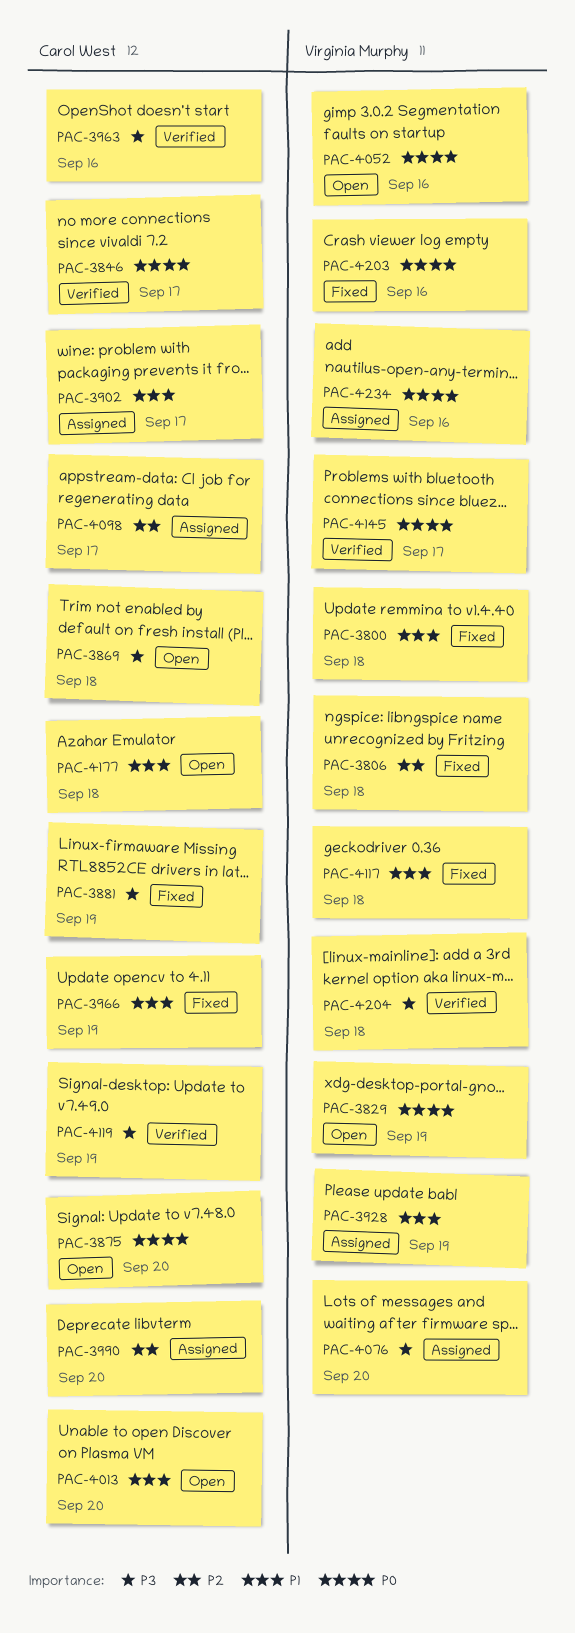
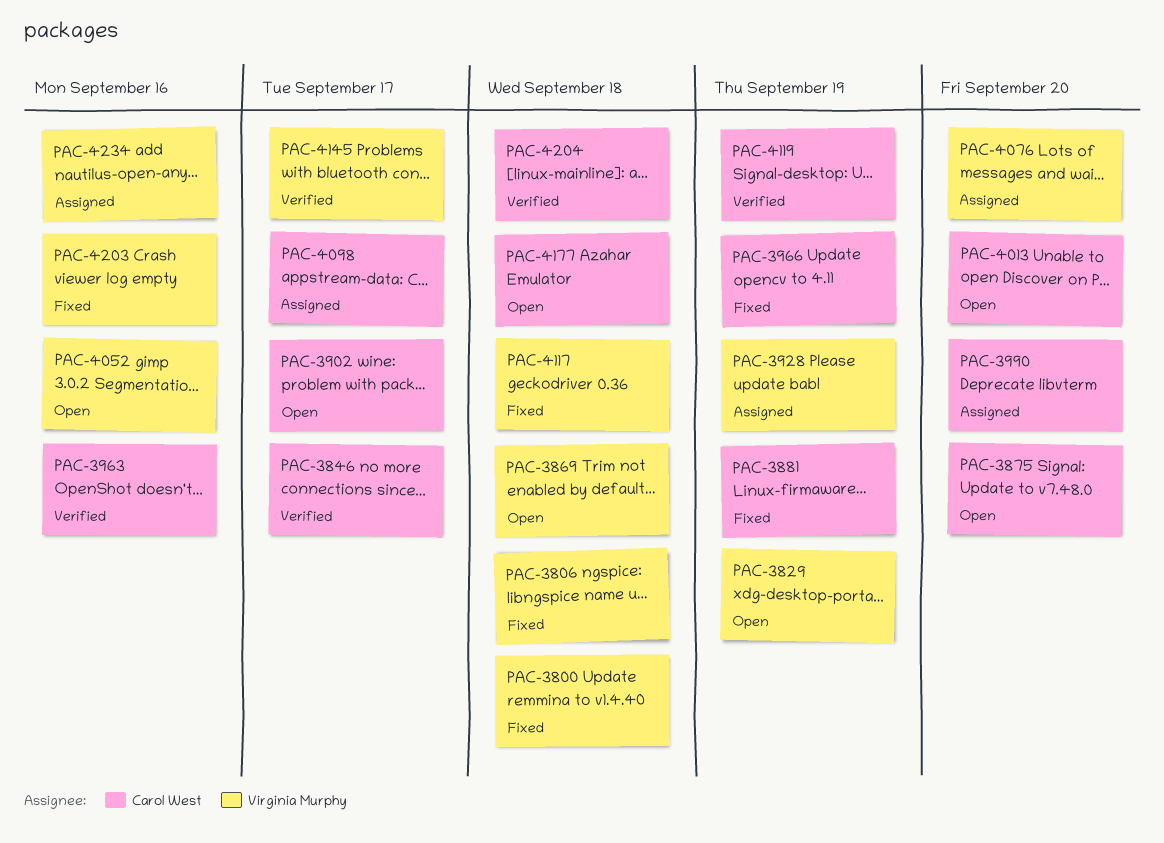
PAC-3869, owner: Carol West -> Virginia Murphy
PAC-3902, status: Assigned -> Open
PAC-4204, owner: Virginia Murphy -> Carol West

